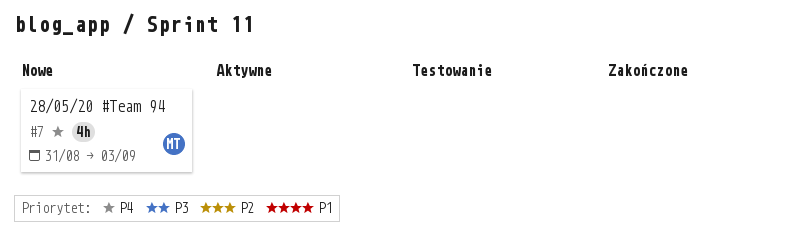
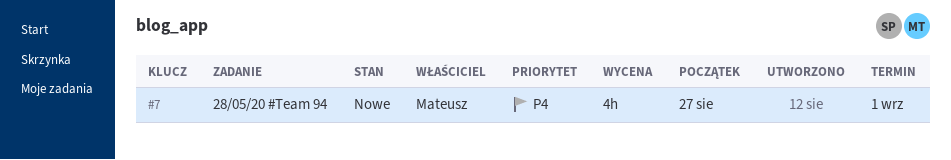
#7, start: Aug 31 -> Aug 27
#7, due: Sep 3 -> Sep 1

